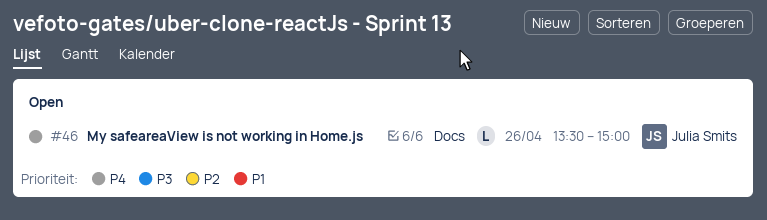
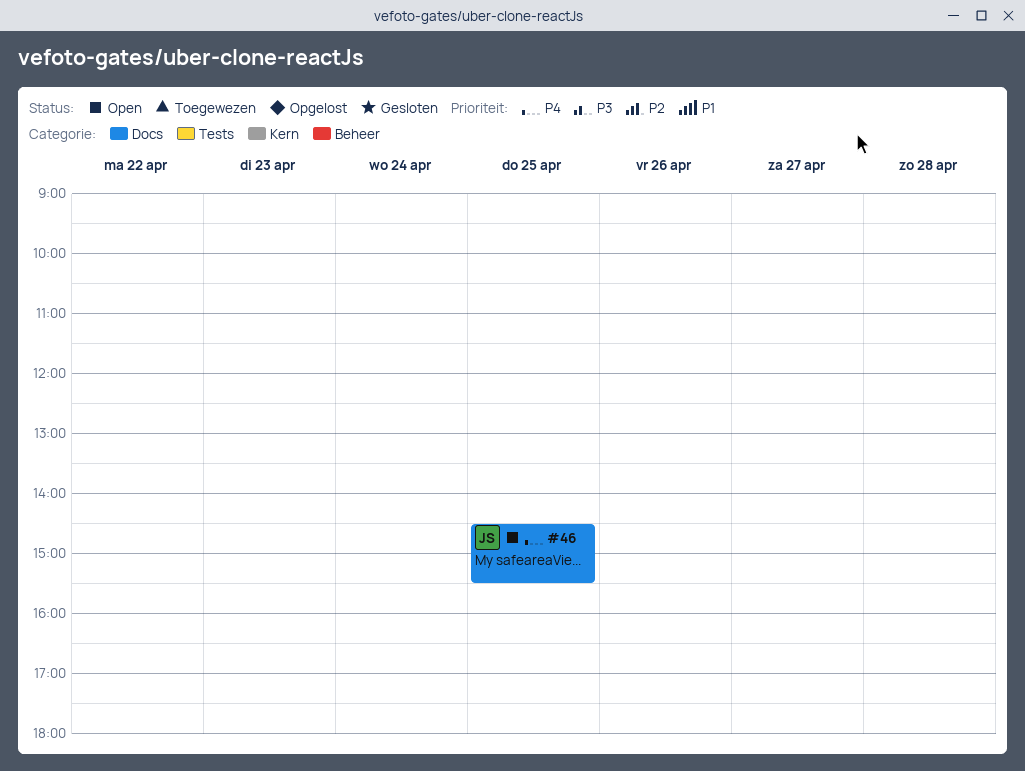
#46, day: Apr 26 -> Apr 25
#46, begins: 13:30 -> 14:30
#46, ends: 15:00 -> 15:30

